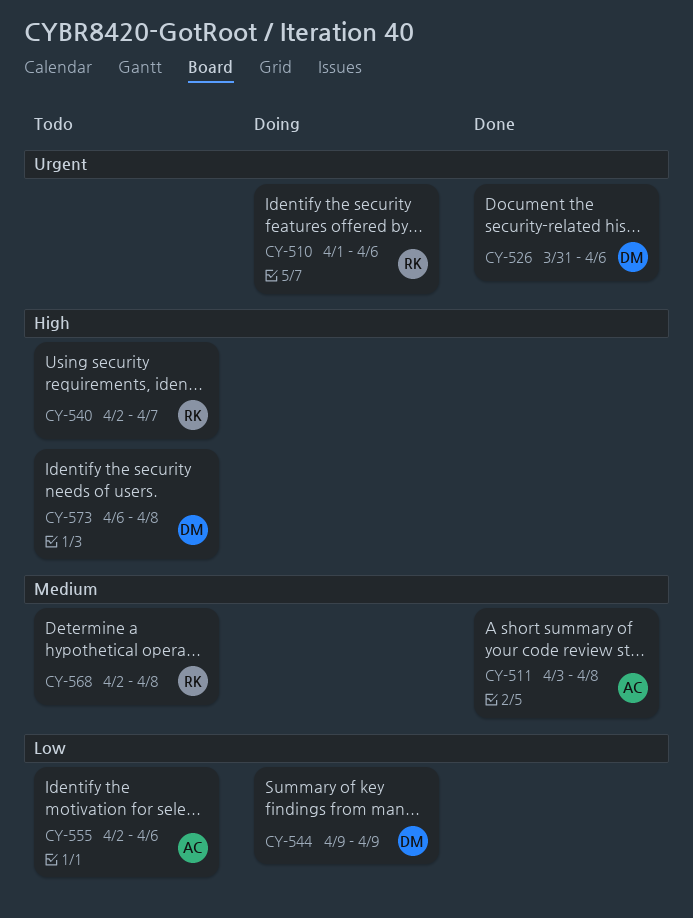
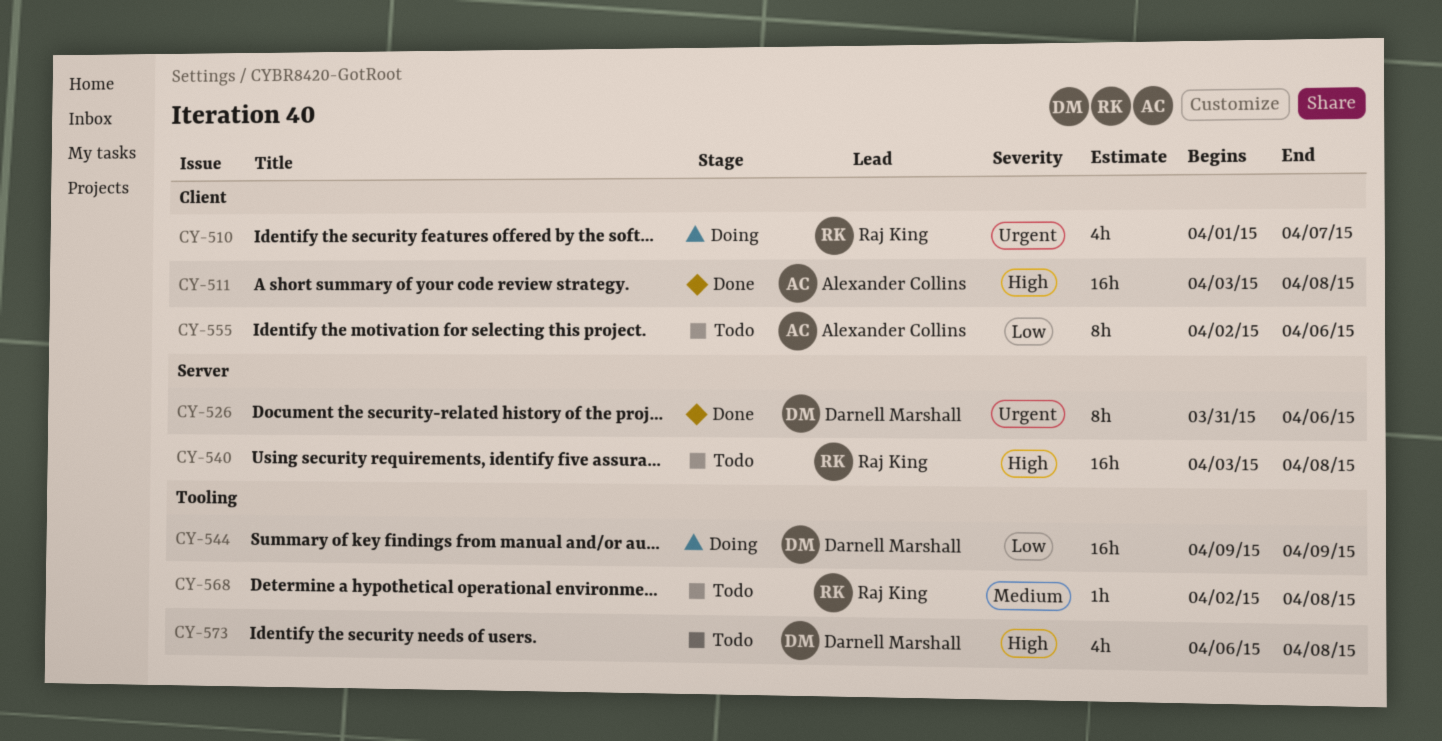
CY-510, due: Apr 6 -> Apr 7
CY-511, priority: Medium -> High
CY-540, start: Apr 2 -> Apr 3
CY-540, due: Apr 7 -> Apr 8

